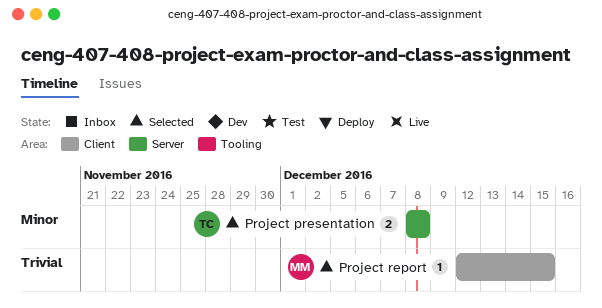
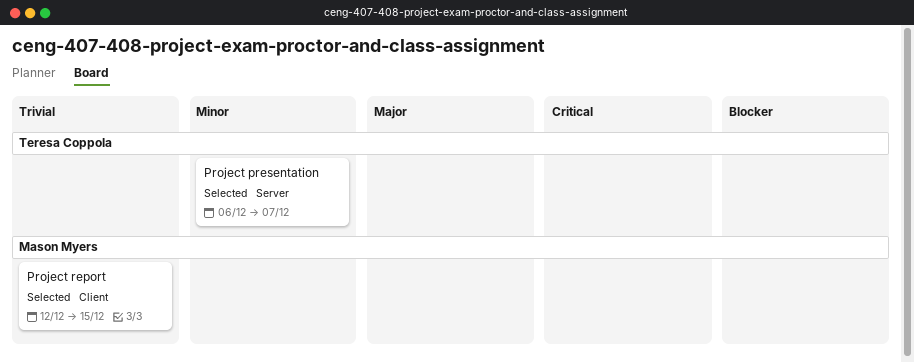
Project presentation, start: Dec 8 -> Dec 6
Project presentation, due: Dec 8 -> Dec 7

